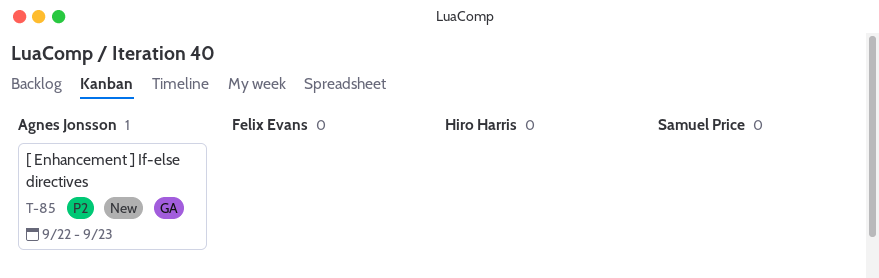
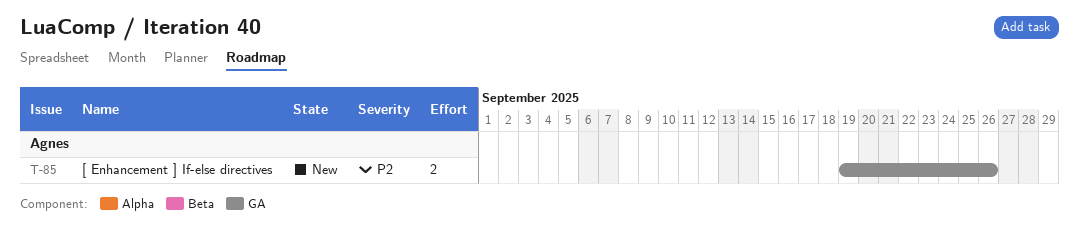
T-85, start: Sep 22 -> Sep 19
T-85, due: Sep 23 -> Sep 26

